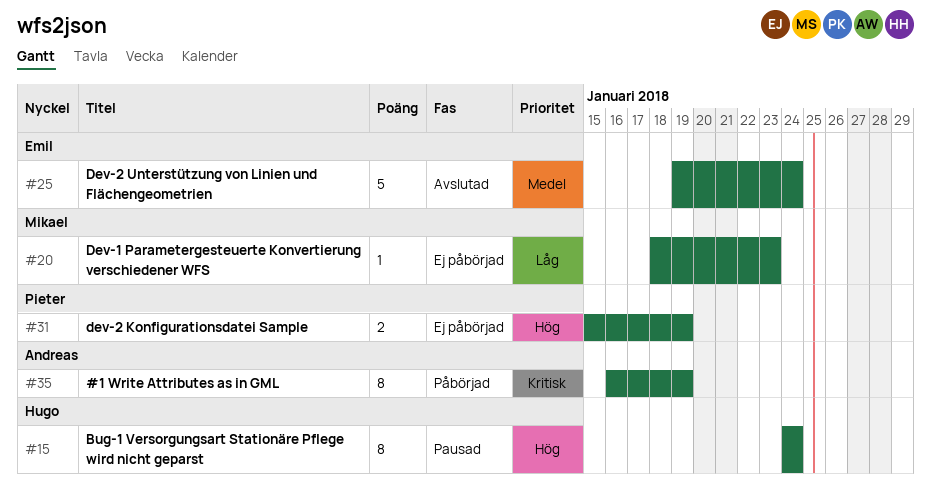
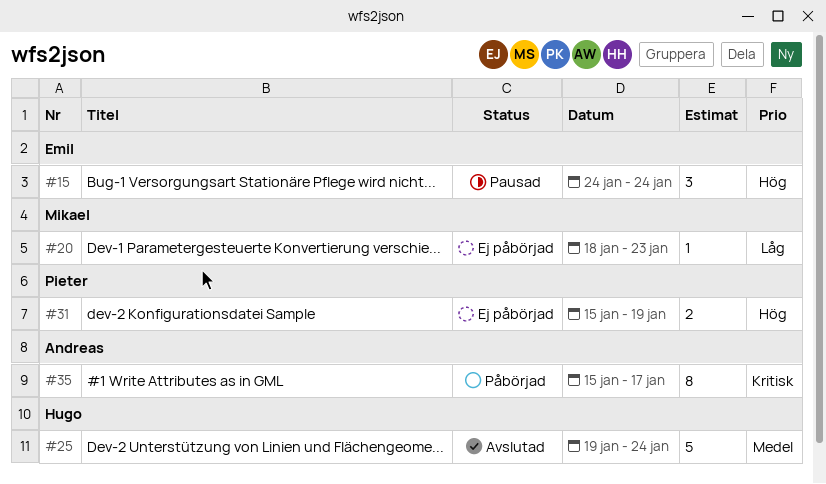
#15, owner: Hugo -> Emil
#15, estimate: 8 -> 3
#25, owner: Emil -> Hugo
#35, start: Jan 16 -> Jan 15
#35, due: Jan 19 -> Jan 17

